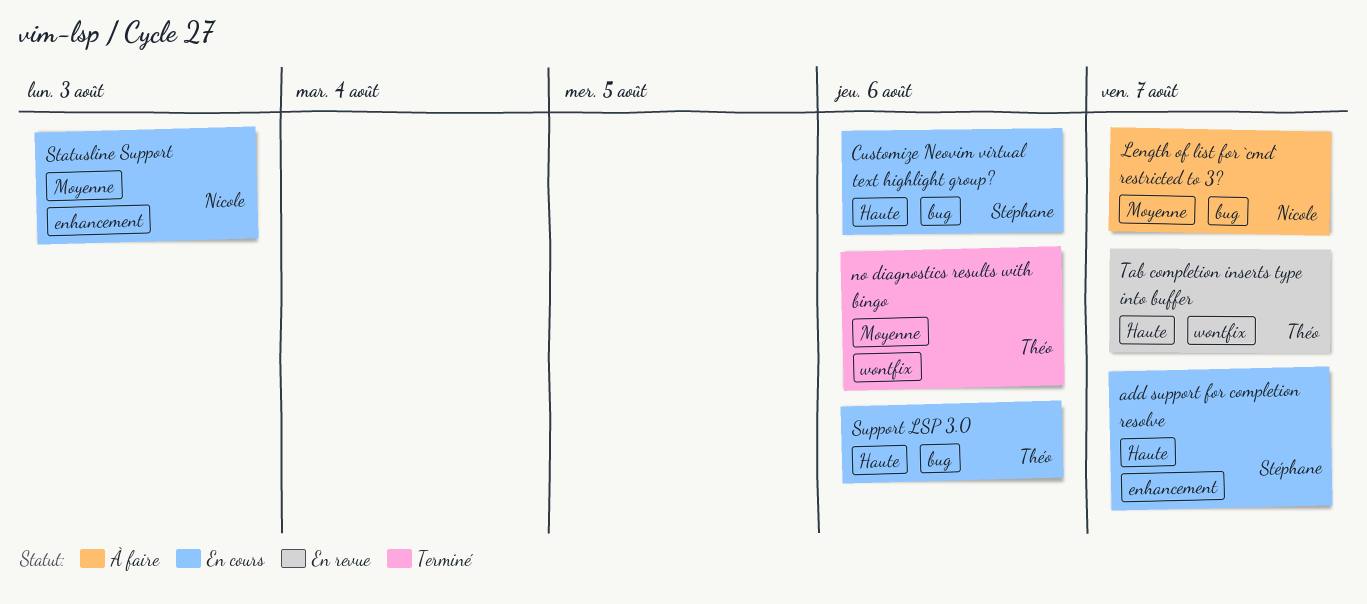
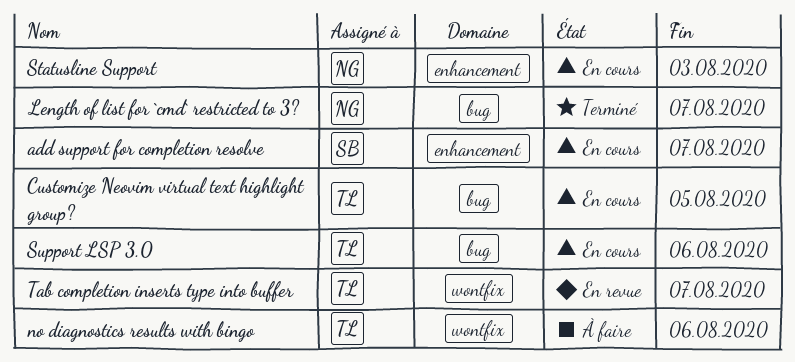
Customize Neovim virtual text highlight group?, owner: Stéphane -> Théo
Customize Neovim virtual text highlight group?, due: Aug 6 -> Aug 5
Length of list for `cmd` restricted to 3?, status: À faire -> Terminé
no diagnostics results with bingo, status: Terminé -> À faire

